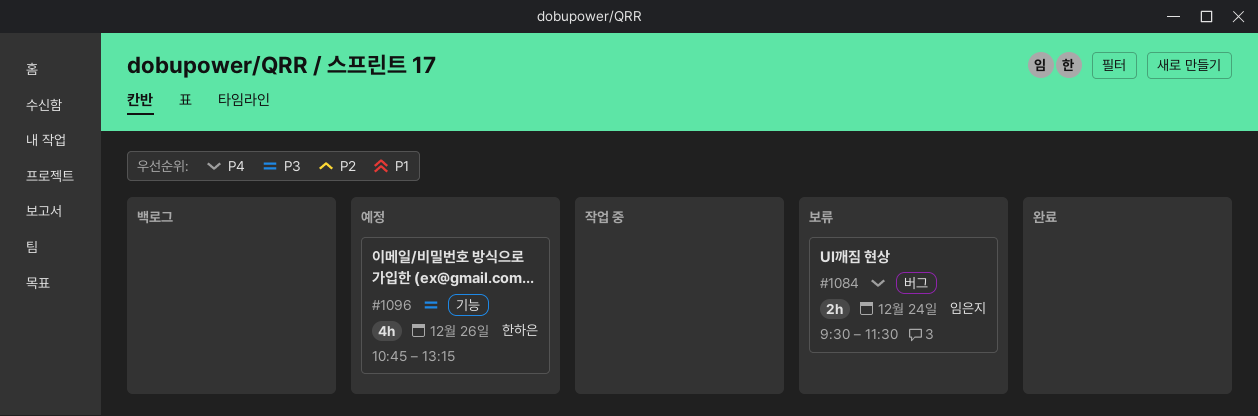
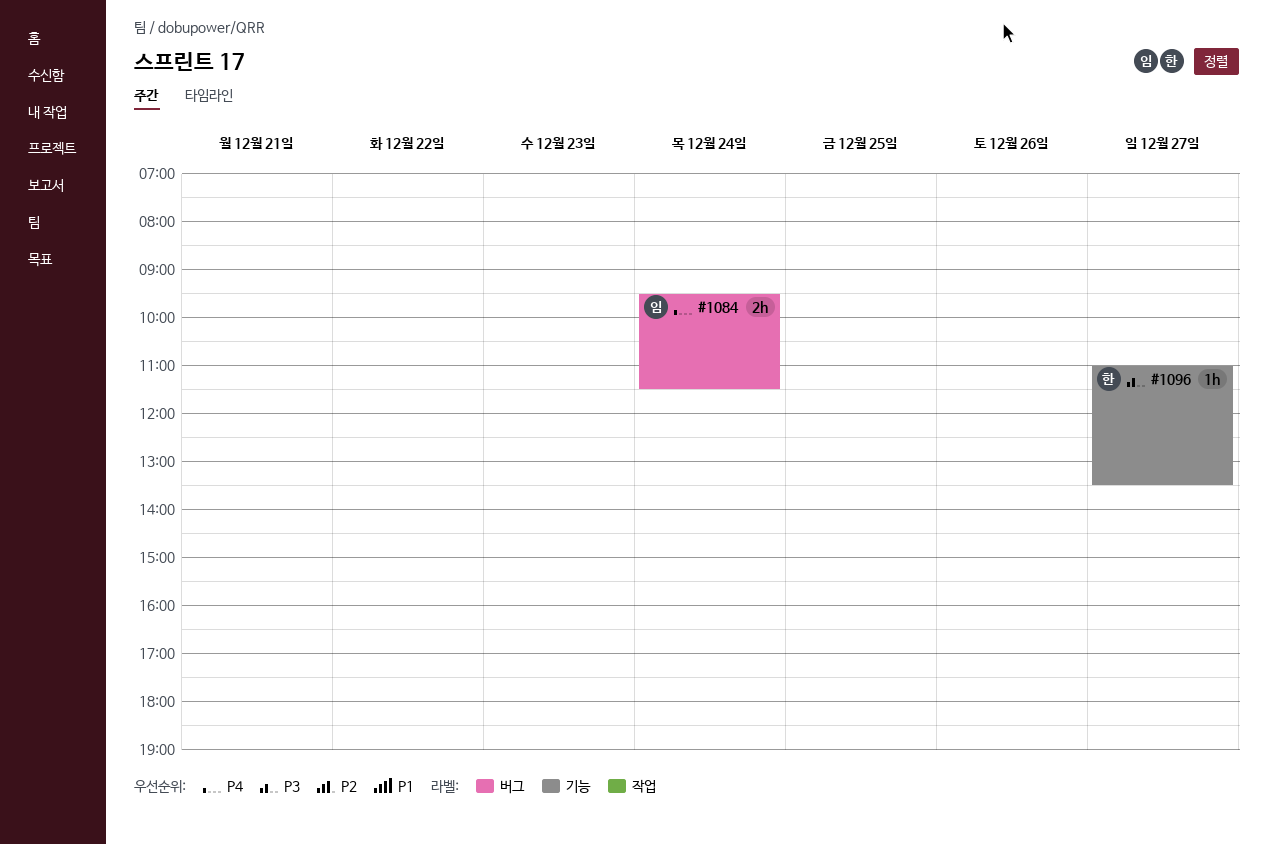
#1096, estimate: 4h -> 1h
#1096, day: Dec 26 -> Dec 27
#1096, begins: 10:45 -> 11:00
#1096, ends: 13:15 -> 13:30

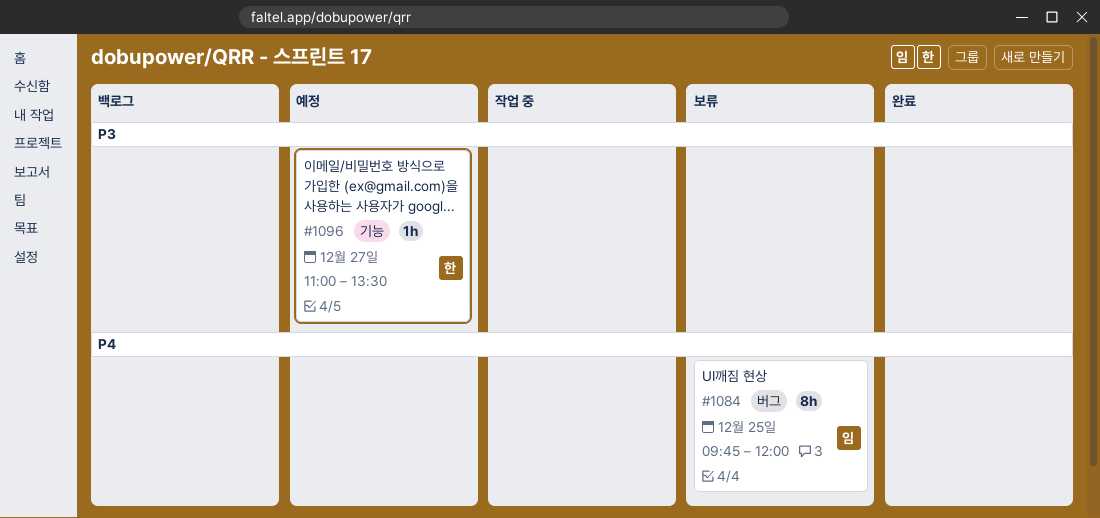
#1084, estimate: 2h -> 8h
#1084, day: Dec 24 -> Dec 25
#1084, begins: 09:30 -> 09:45
#1084, ends: 11:30 -> 12:00

